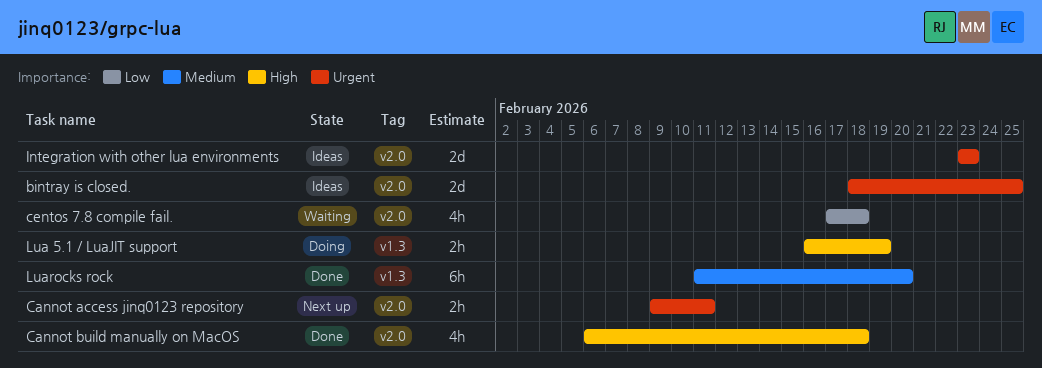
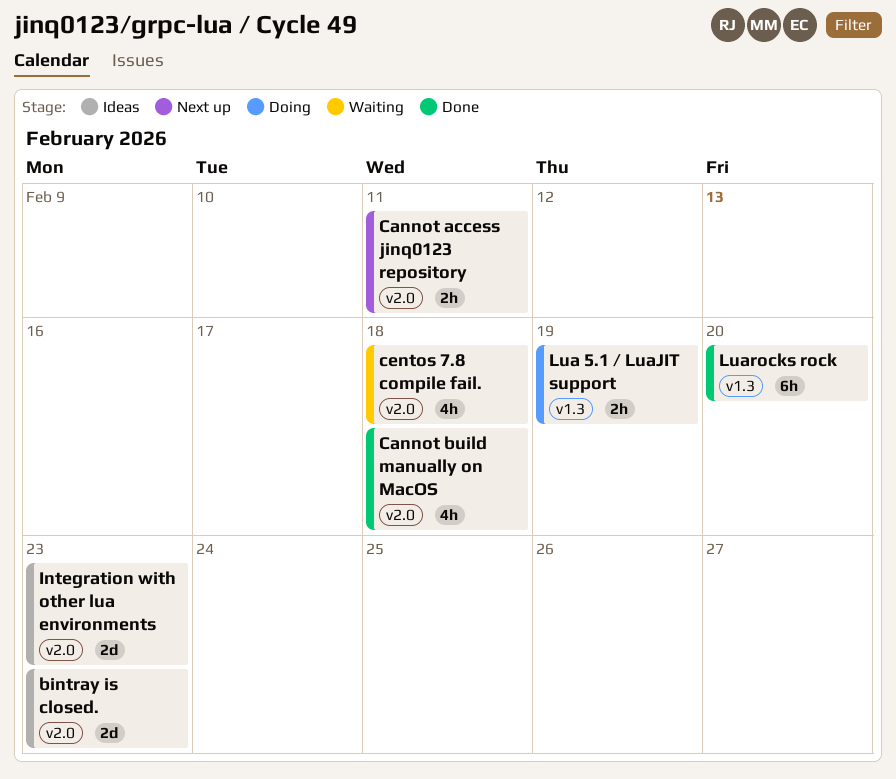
bintray is closed., due: Feb 25 -> Feb 23

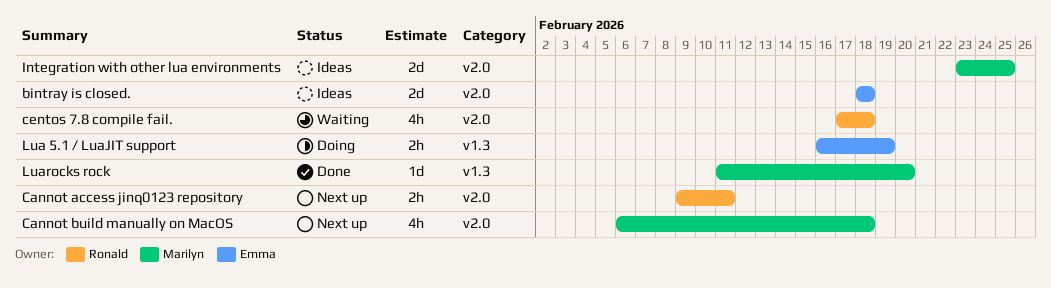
bintray is closed., due: Feb 23 -> Feb 18
Cannot build manually on MacOS, status: Done -> Next up
Integration with other lua environments, due: Feb 23 -> Feb 25
Luarocks rock, estimate: 6h -> 1d

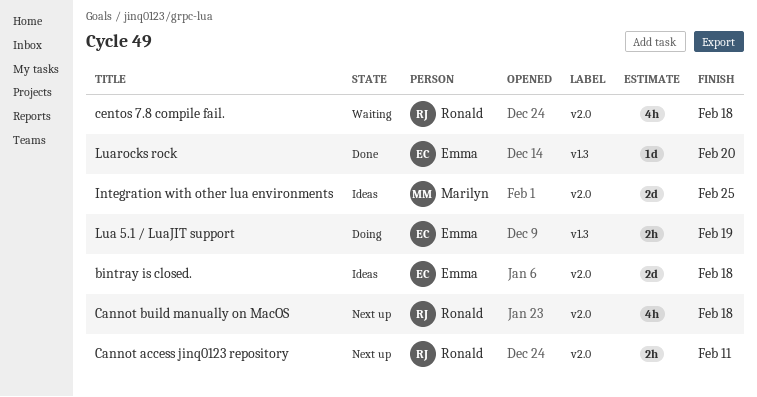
Cannot build manually on MacOS, owner: Marilyn -> Ronald
Luarocks rock, owner: Marilyn -> Emma

